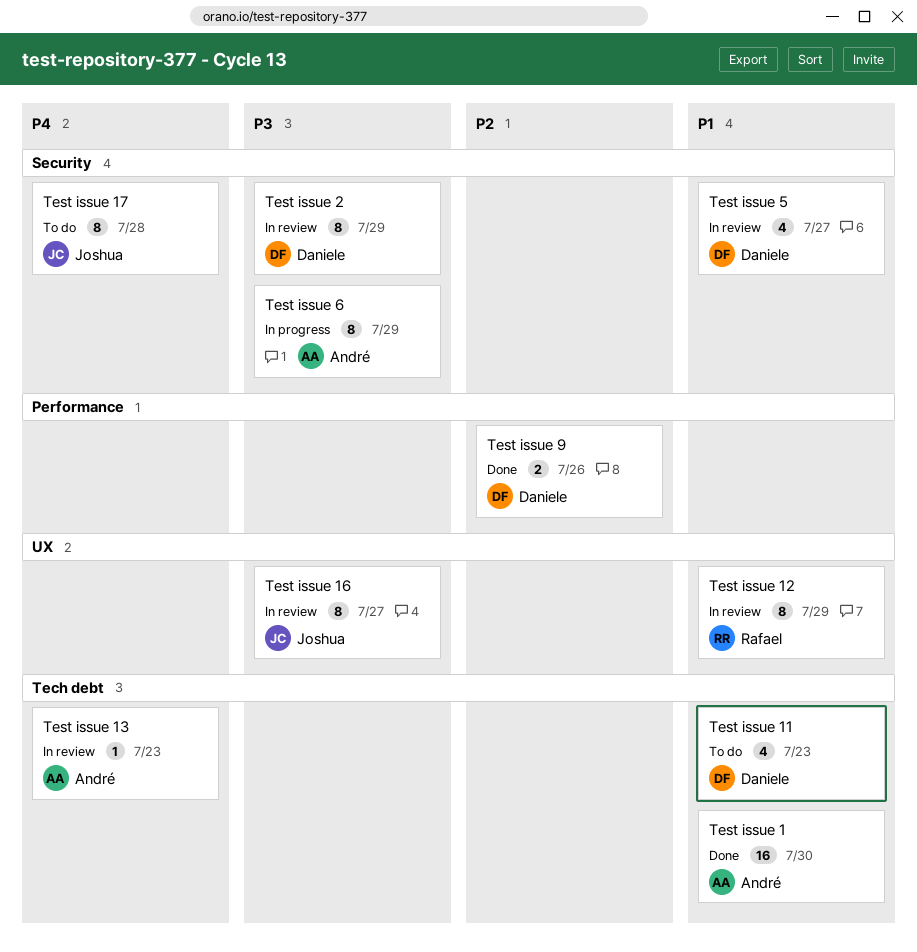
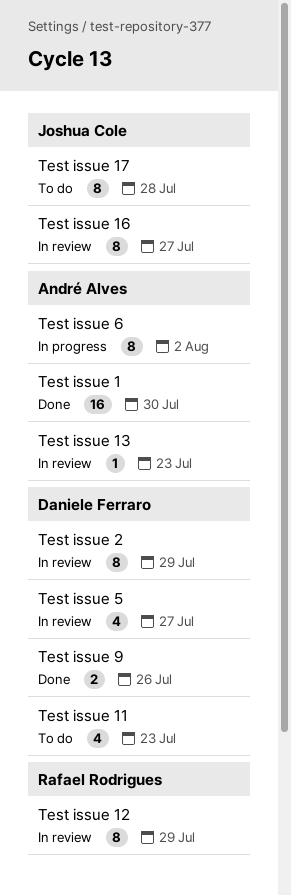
Test issue 6, due: Jul 29 -> Aug 2

